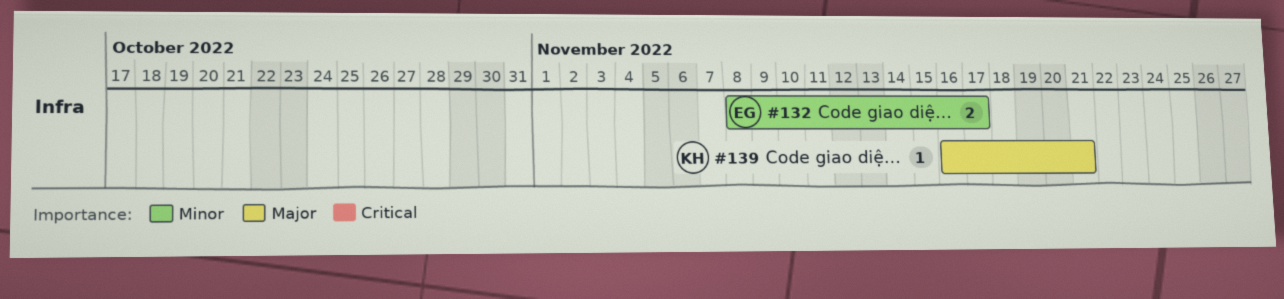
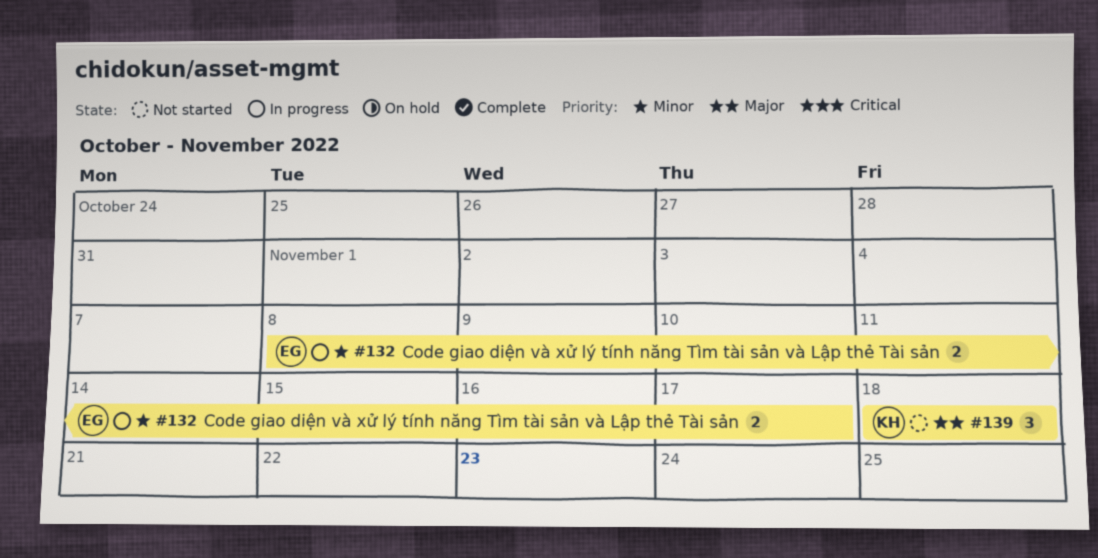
#139, estimate: 1 -> 3
#139, start: Nov 16 -> Nov 18
#139, due: Nov 21 -> Nov 18

